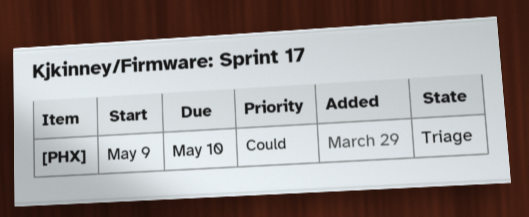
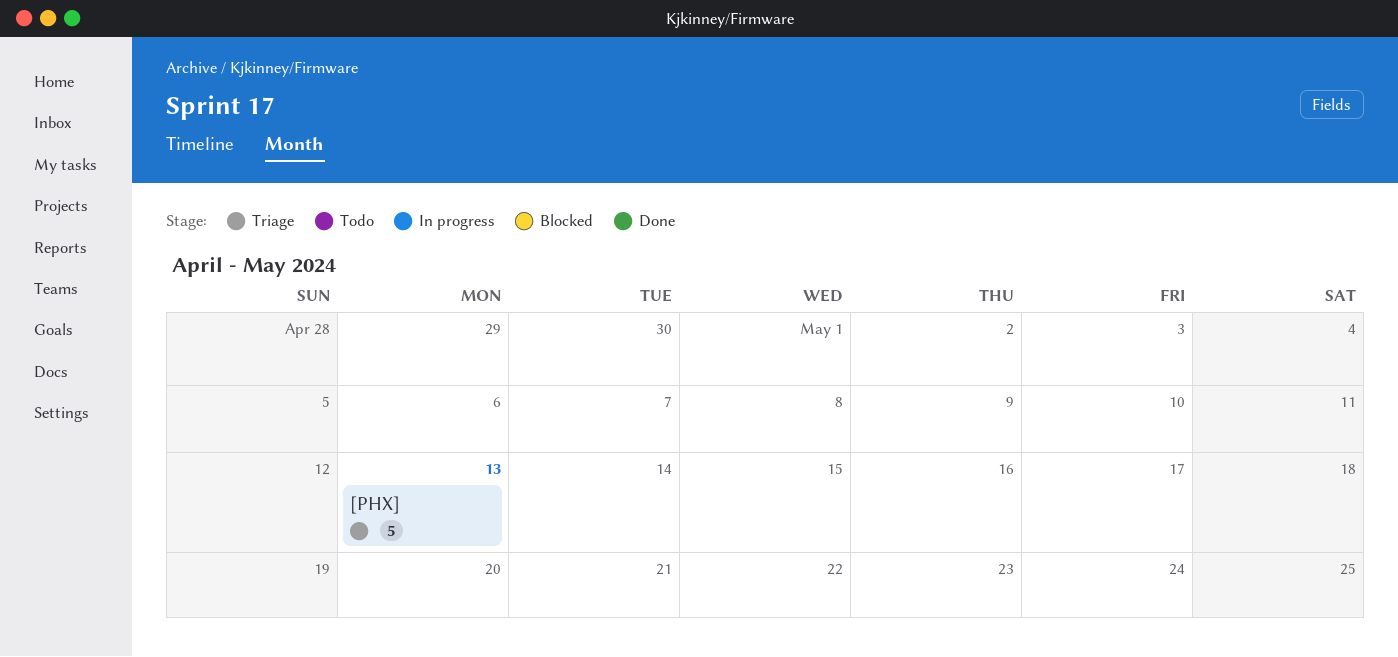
[PHX], due: May 10 -> May 13

